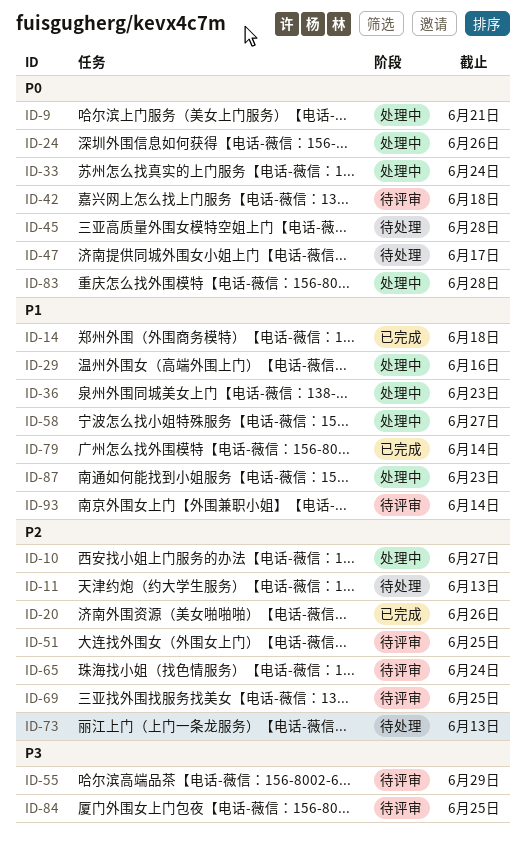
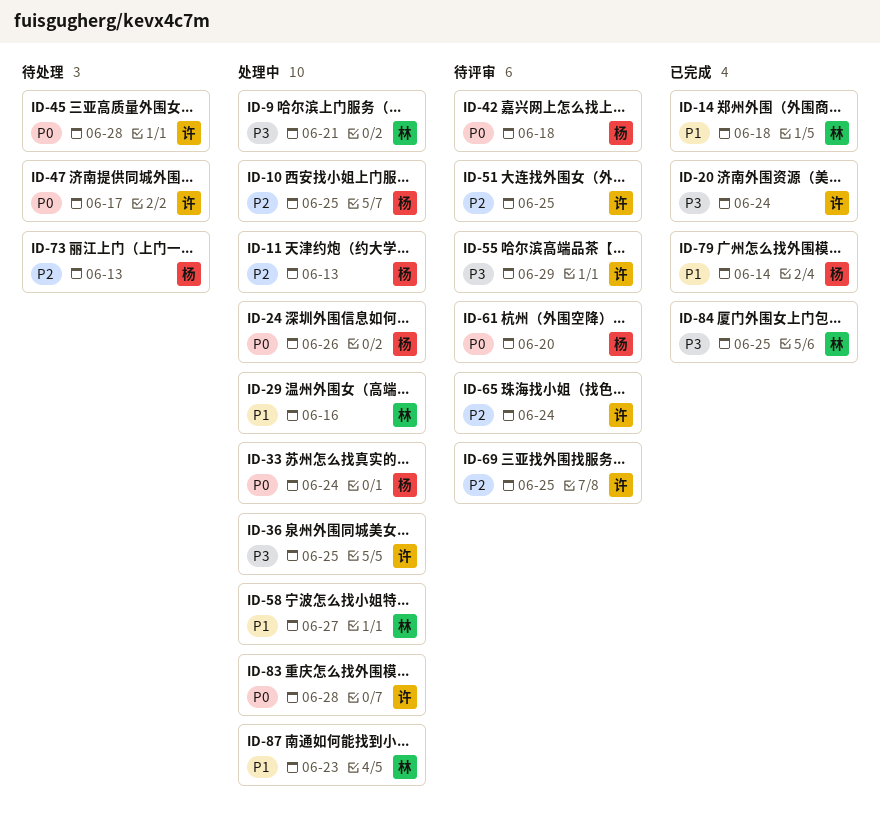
ID-9, priority: P0 -> P3
ID-10, due: Jun 27 -> Jun 25
ID-11, status: 待处理 -> 处理中
ID-20, priority: P2 -> P3
ID-20, due: Jun 26 -> Jun 24
ID-36, priority: P1 -> P3
ID-36, due: Jun 23 -> Jun 25
ID-61: none -> present
ID-84, status: 待评审 -> 已完成
ID-93: present -> none

